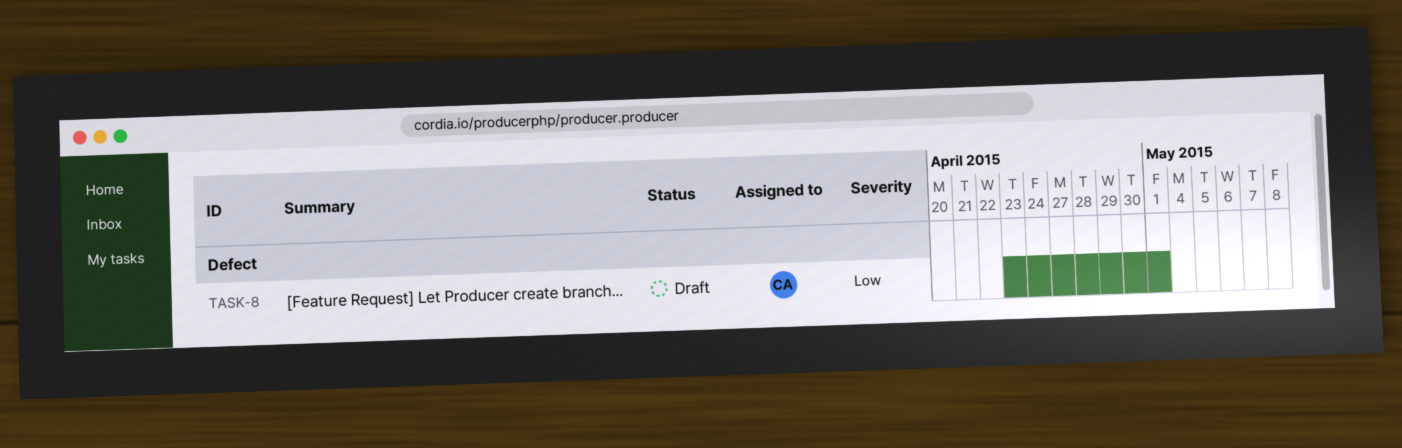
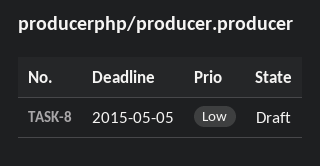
TASK-8, due: May 1 -> May 5

